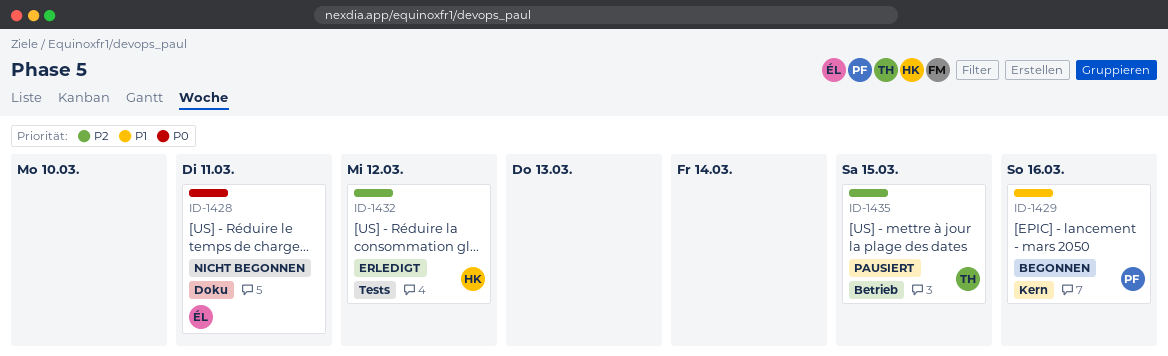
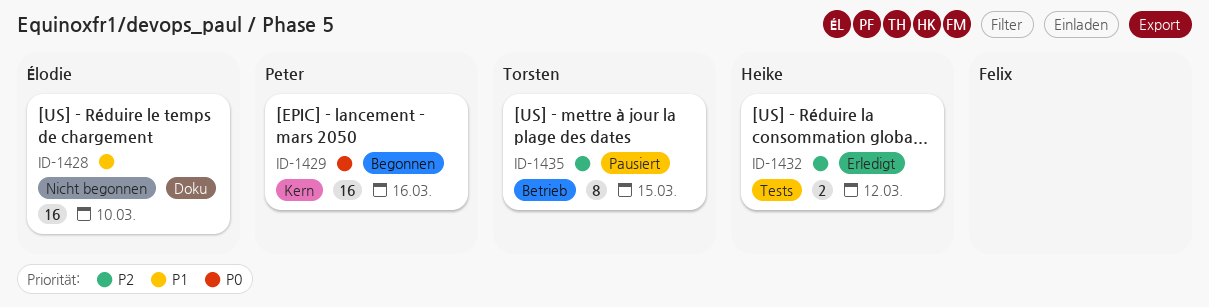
ID-1428, priority: P0 -> P1
ID-1428, due: Mar 11 -> Mar 10
ID-1429, priority: P1 -> P0

